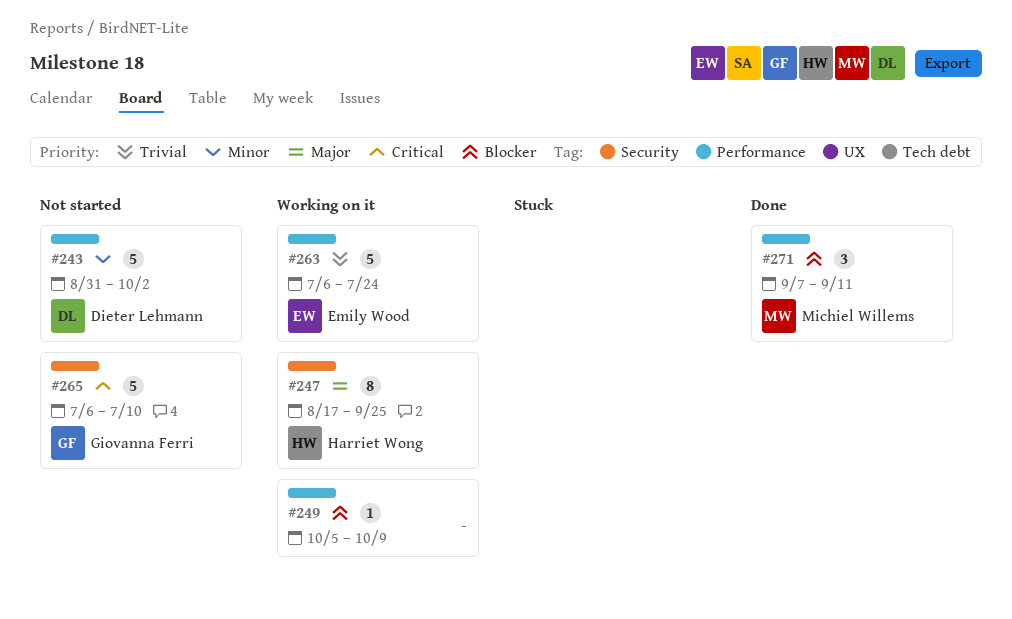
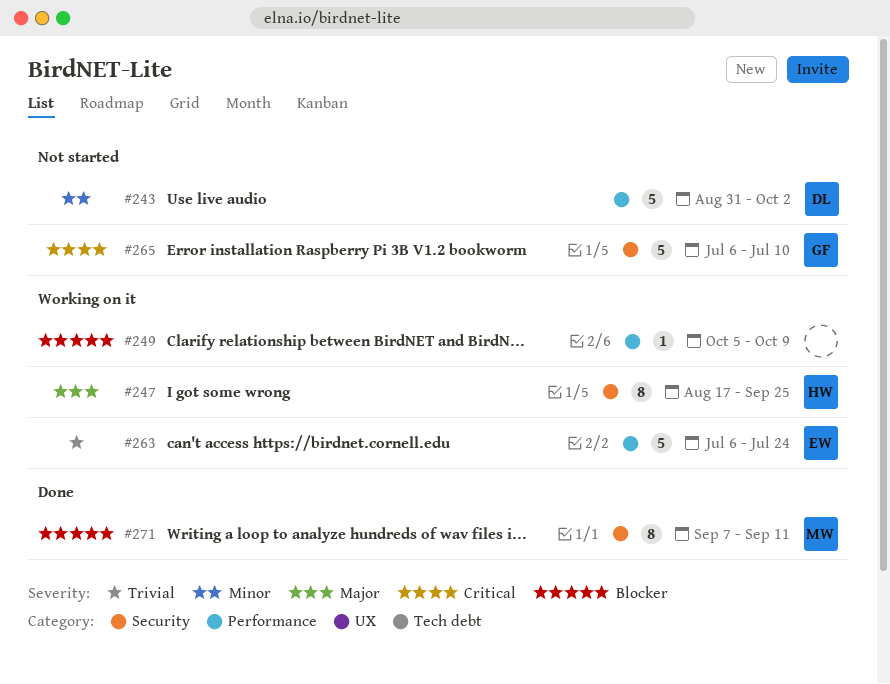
#271, label: Performance -> Security
#271, estimate: 3 -> 8

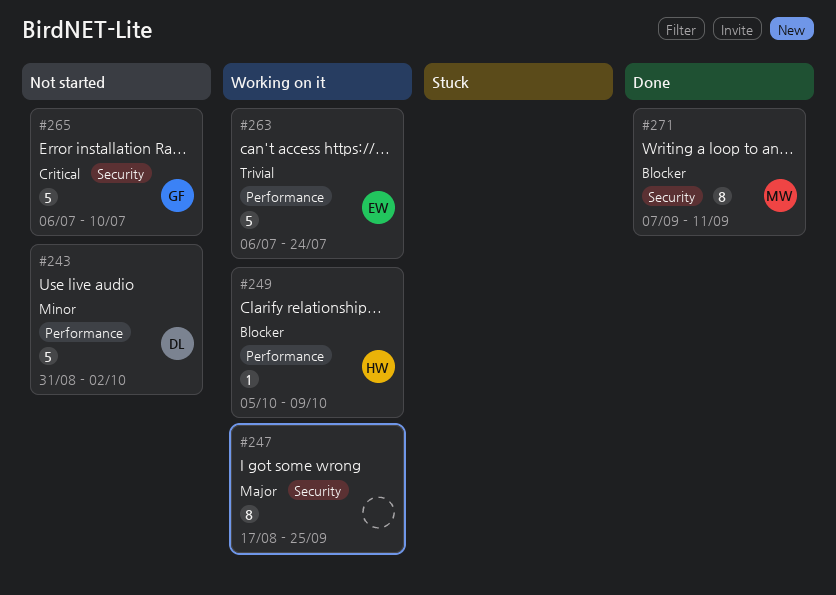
#247, owner: HW -> none
#249, owner: none -> HW

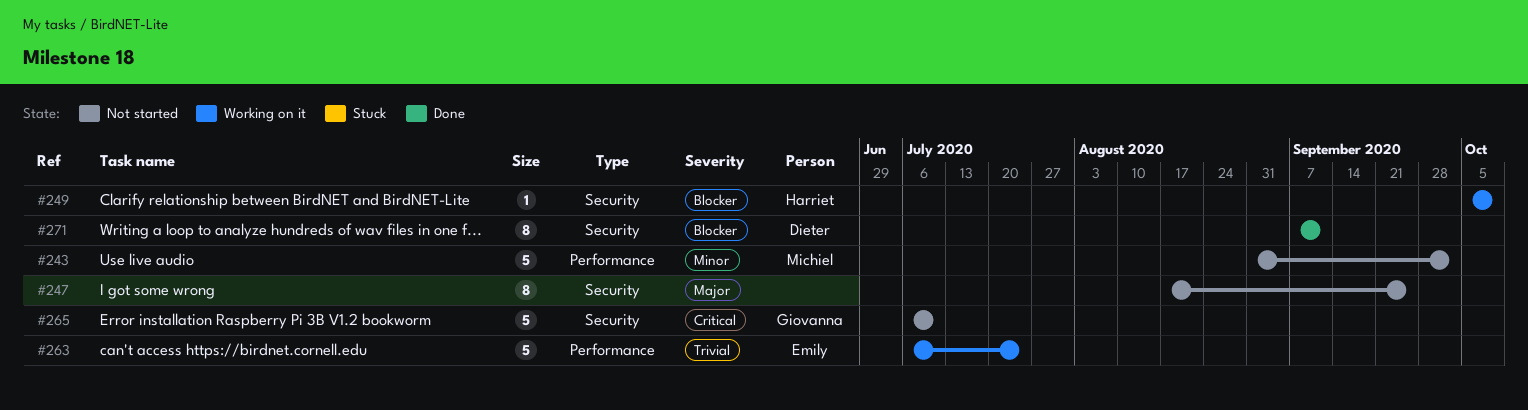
#243, owner: Dieter -> Michiel
#247, status: Working on it -> Not started
#249, label: Performance -> Security
#271, owner: Michiel -> Dieter

